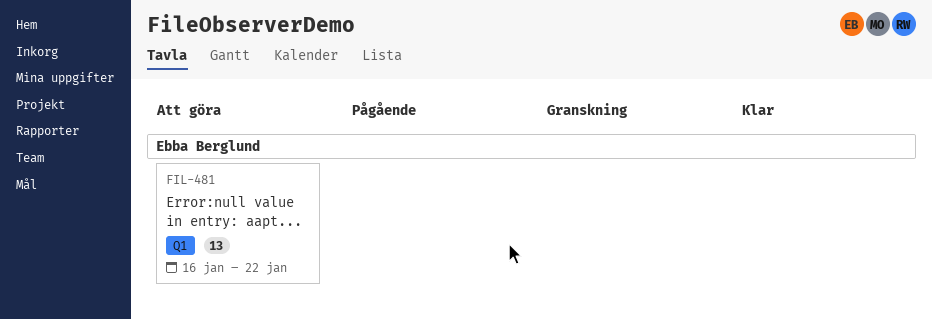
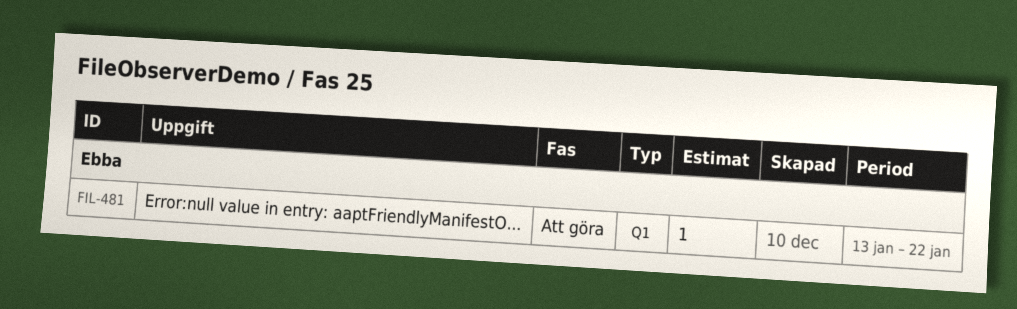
FIL-481, estimate: 13 -> 1
FIL-481, start: Jan 16 -> Jan 13

